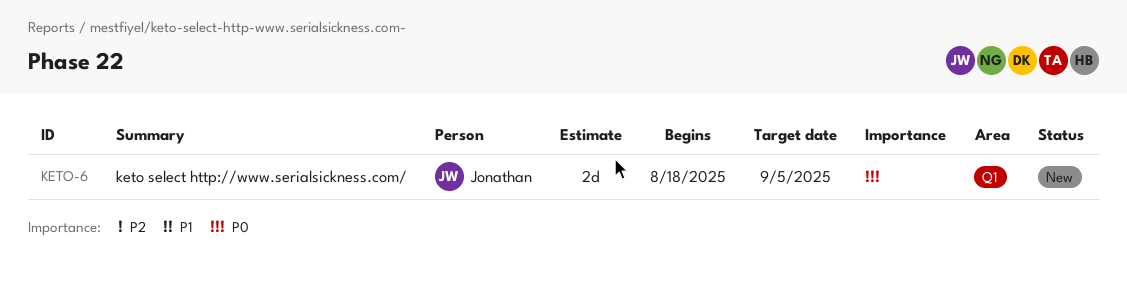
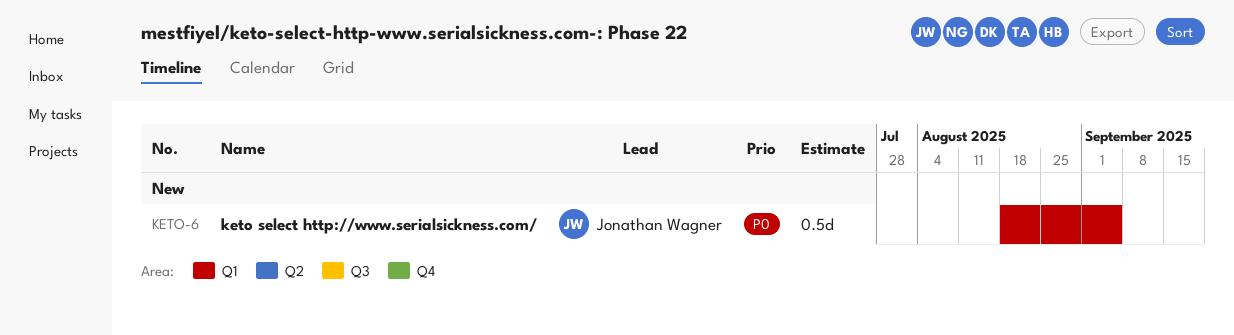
KETO-6, estimate: 2d -> 0.5d

